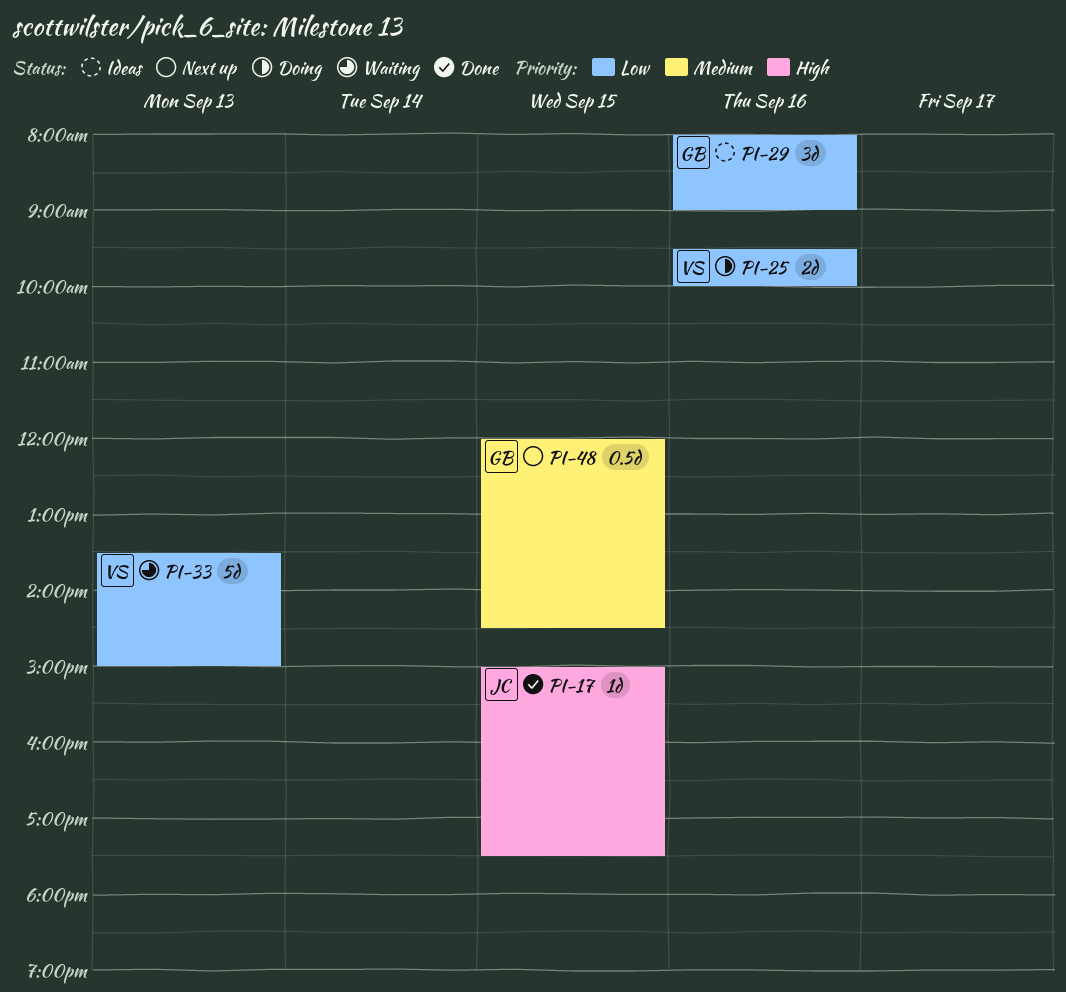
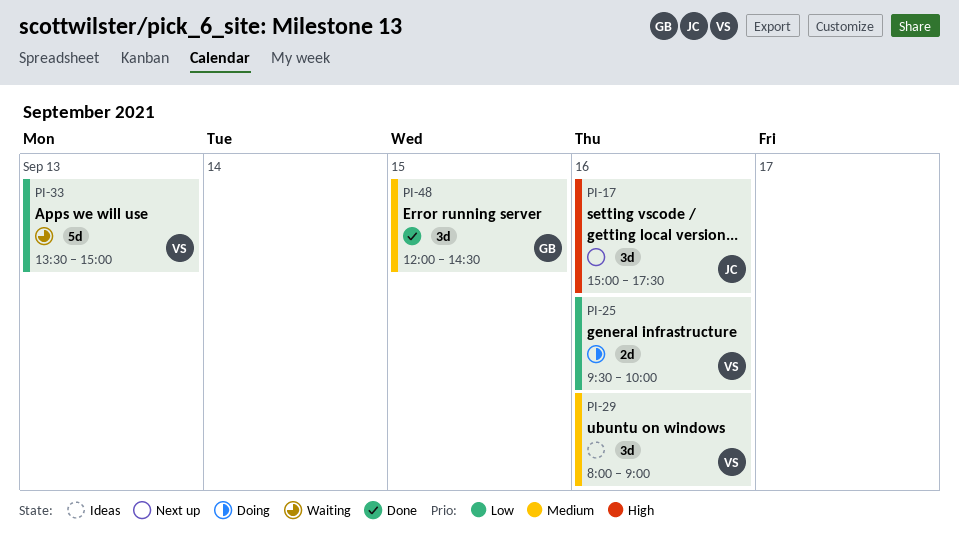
PI-17, status: Done -> Next up
PI-17, estimate: 1d -> 3d
PI-17, day: Sep 15 -> Sep 16
PI-29, owner: GB -> VS
PI-29, priority: Low -> Medium
PI-48, status: Next up -> Done
PI-48, estimate: 0.5d -> 3d

